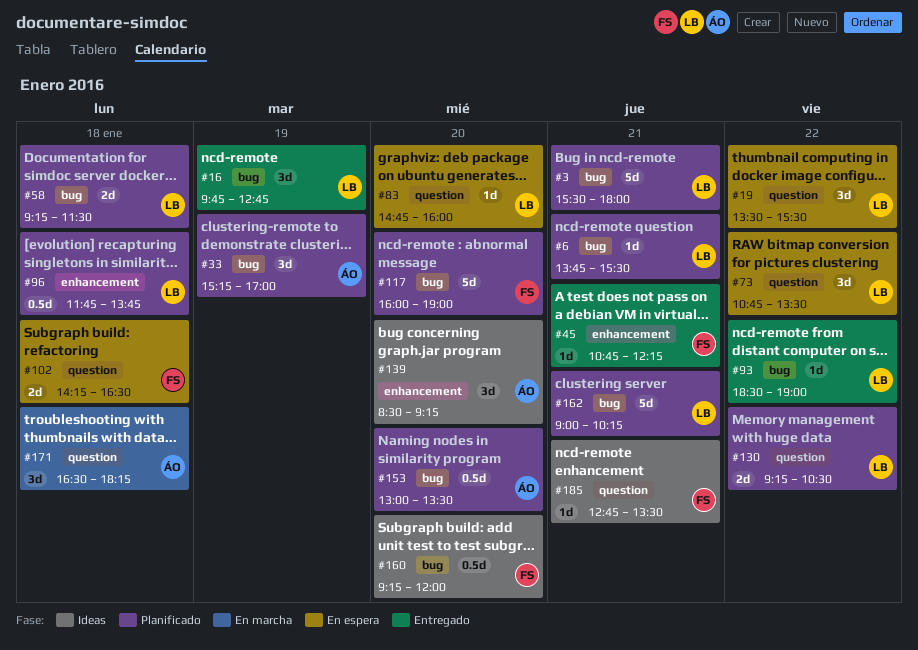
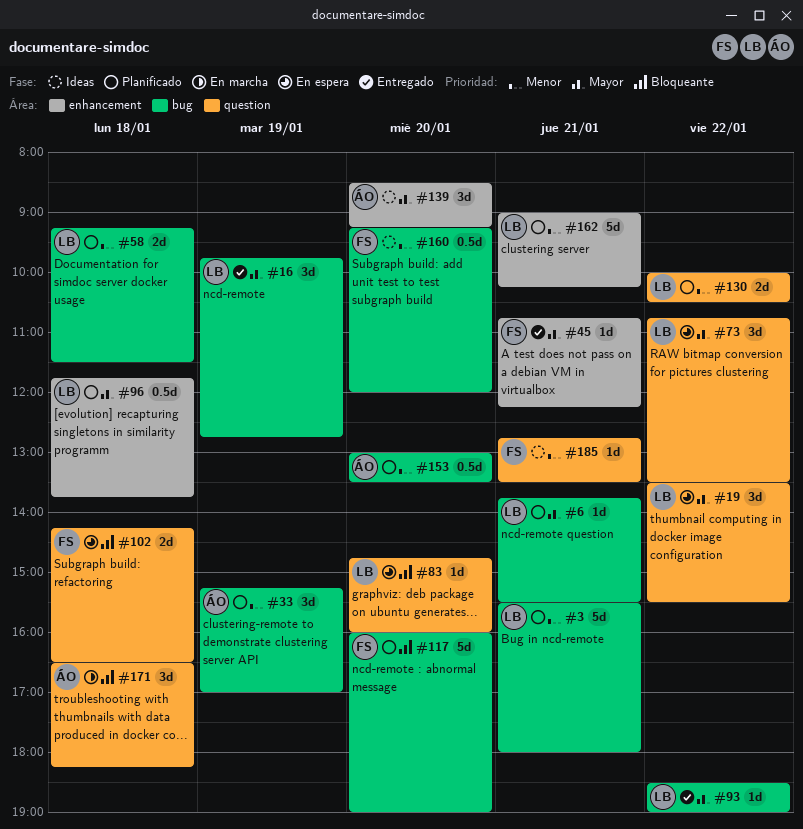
#130, begins: 09:15 -> 10:00
#162, label: bug -> enhancement

